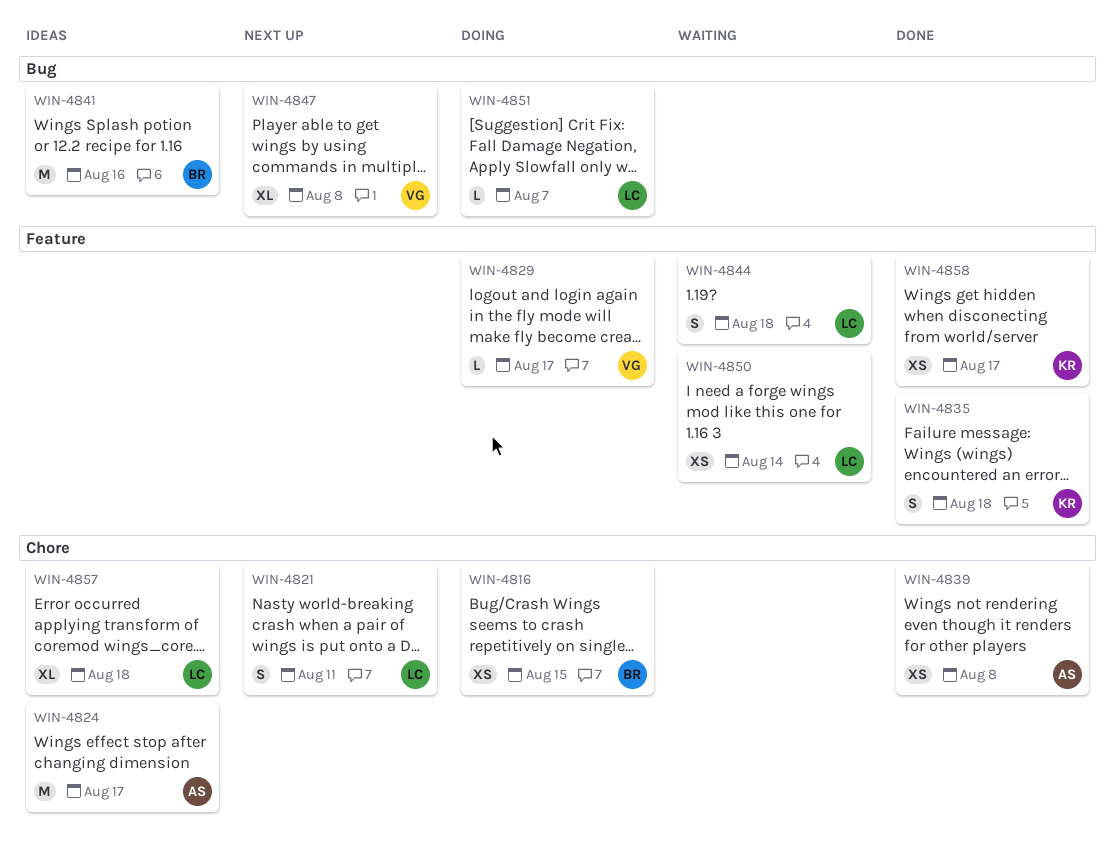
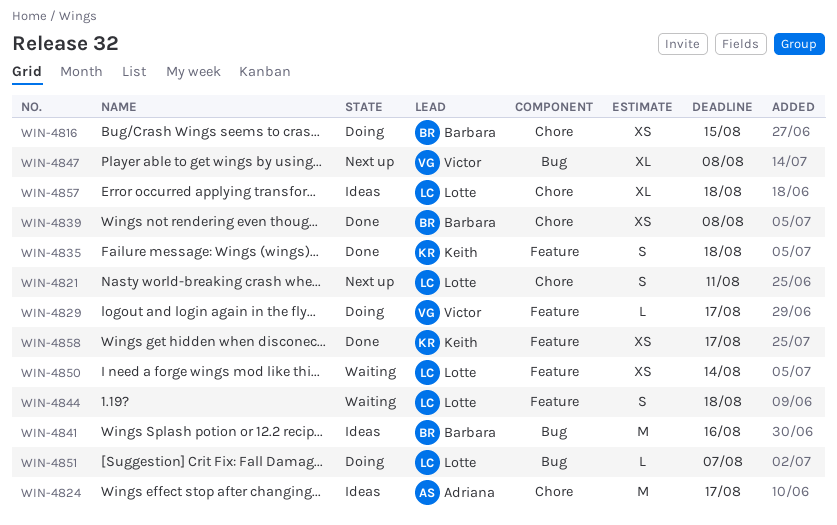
WIN-4839, owner: Adriana -> Barbara

